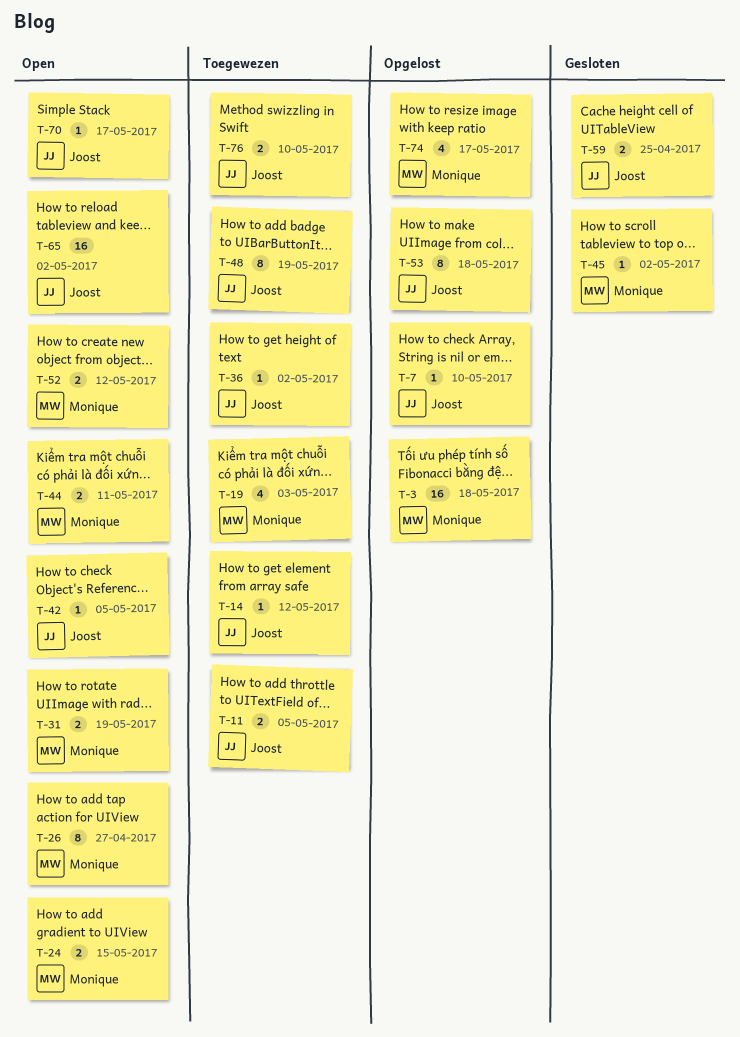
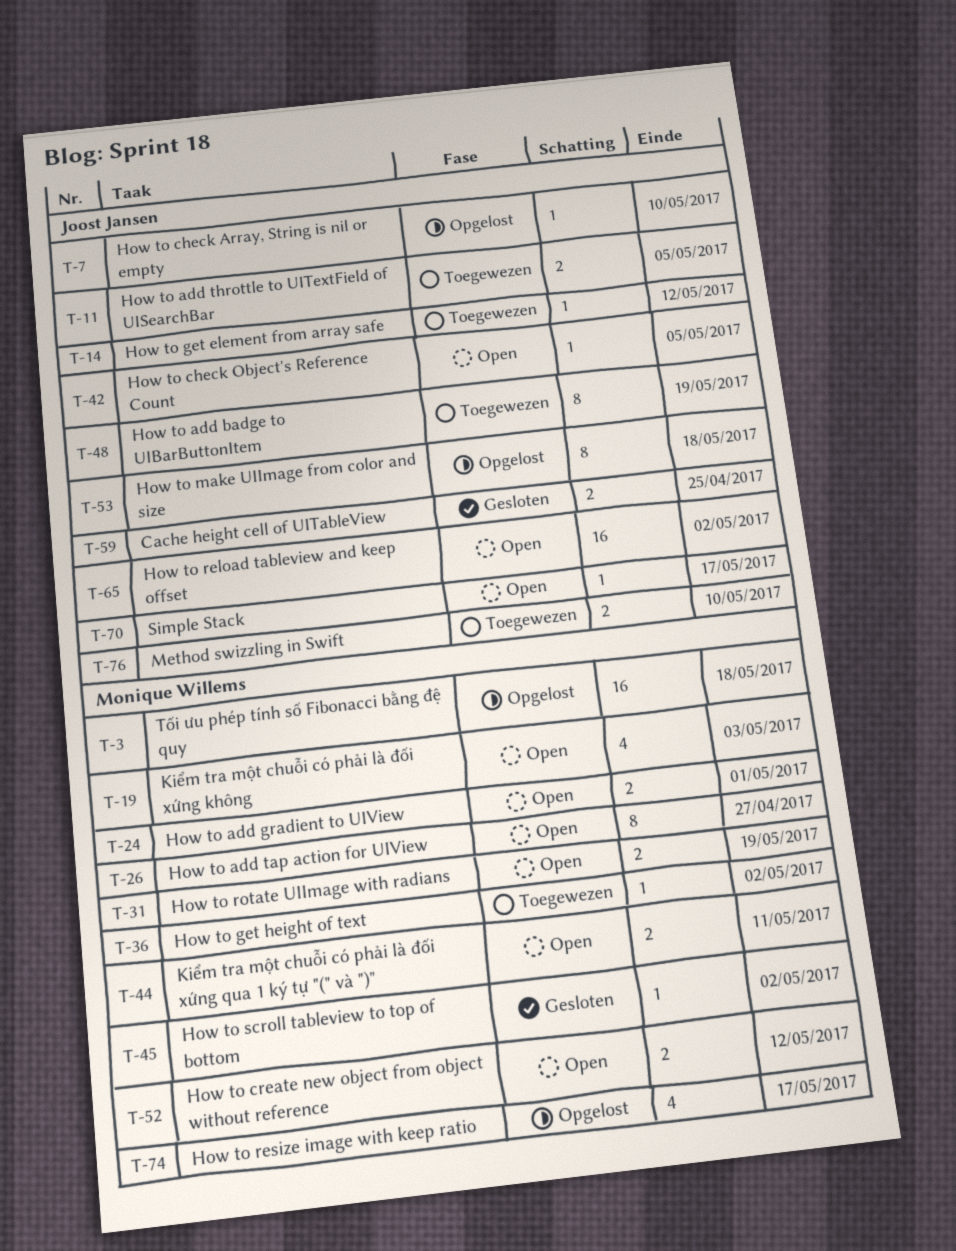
T-19, status: Toegewezen -> Open
T-24, due: May 15 -> May 1
T-36, owner: Joost Jansen -> Monique Willems

